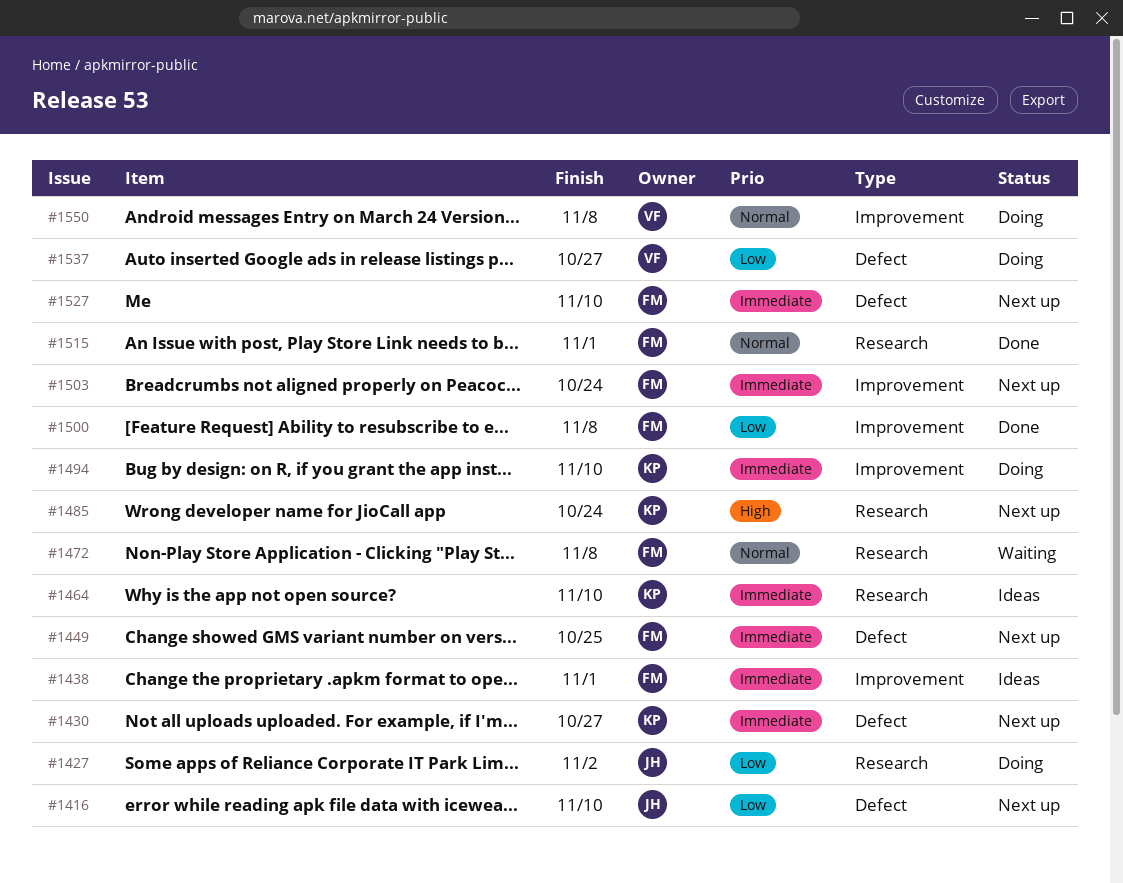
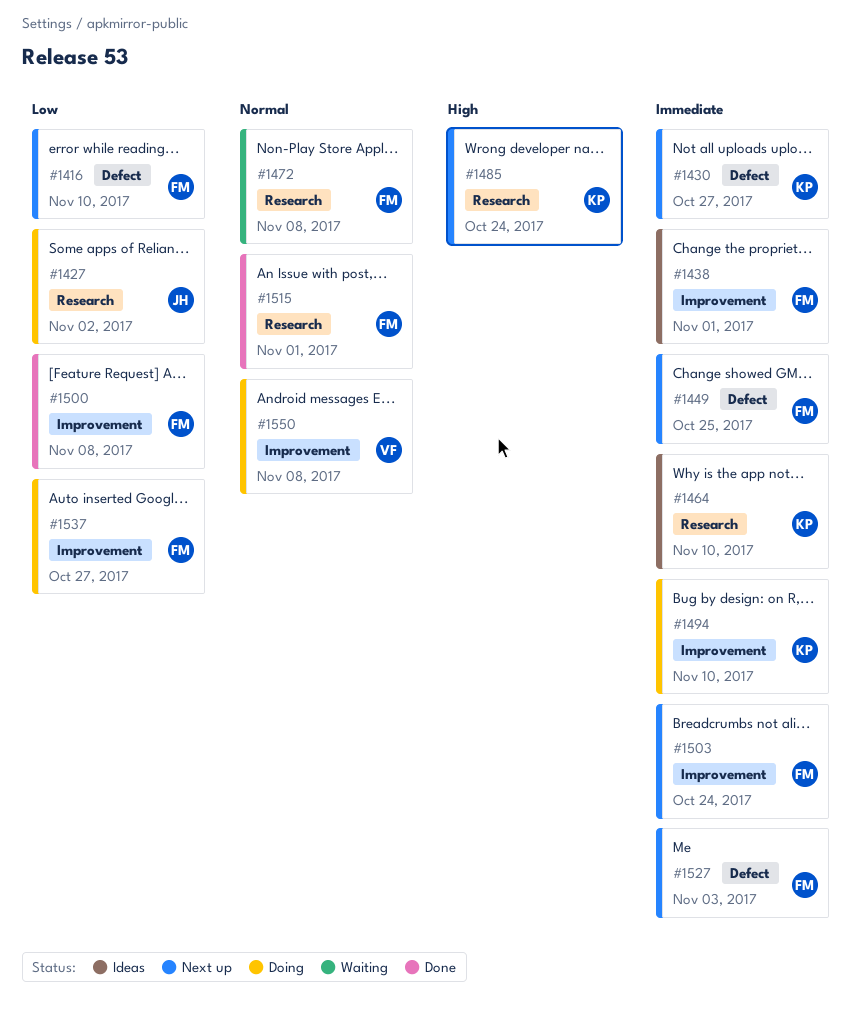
#1416, owner: JH -> FM
#1527, due: Nov 10 -> Nov 3
#1537, owner: VF -> FM
#1537, label: Defect -> Improvement

